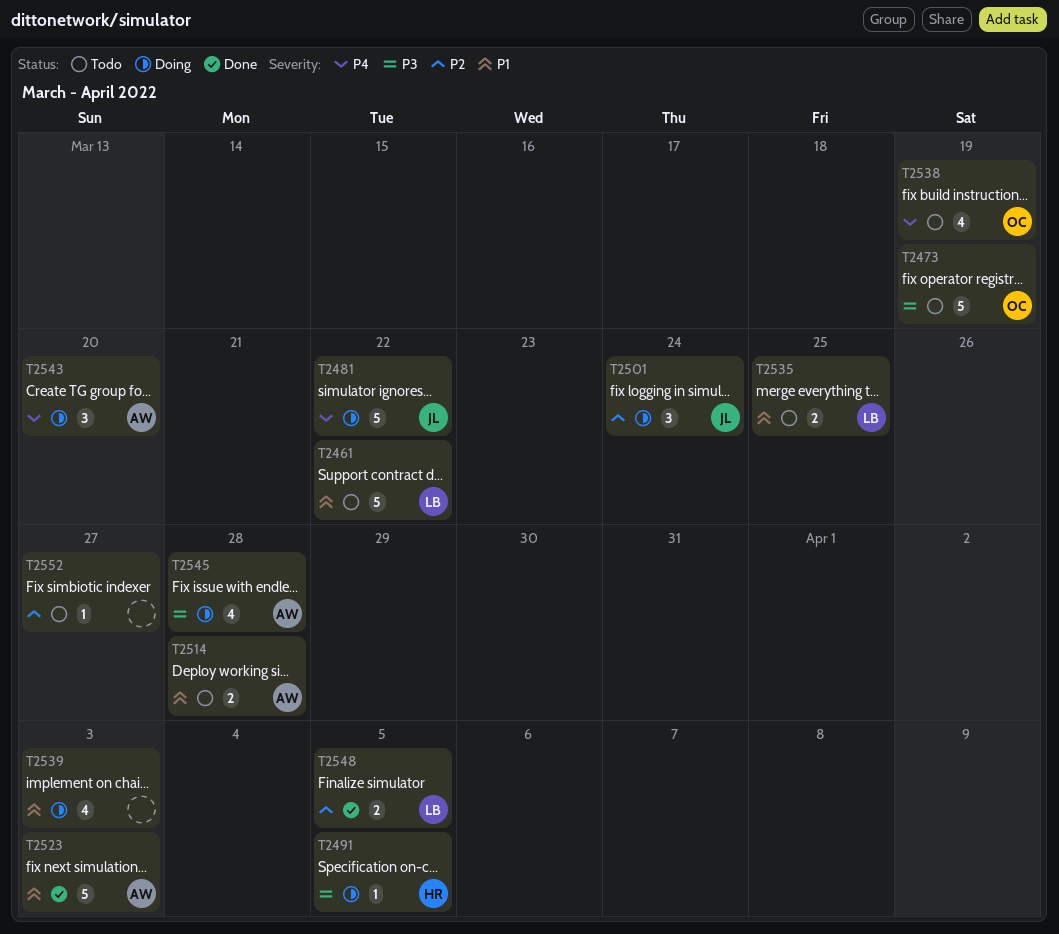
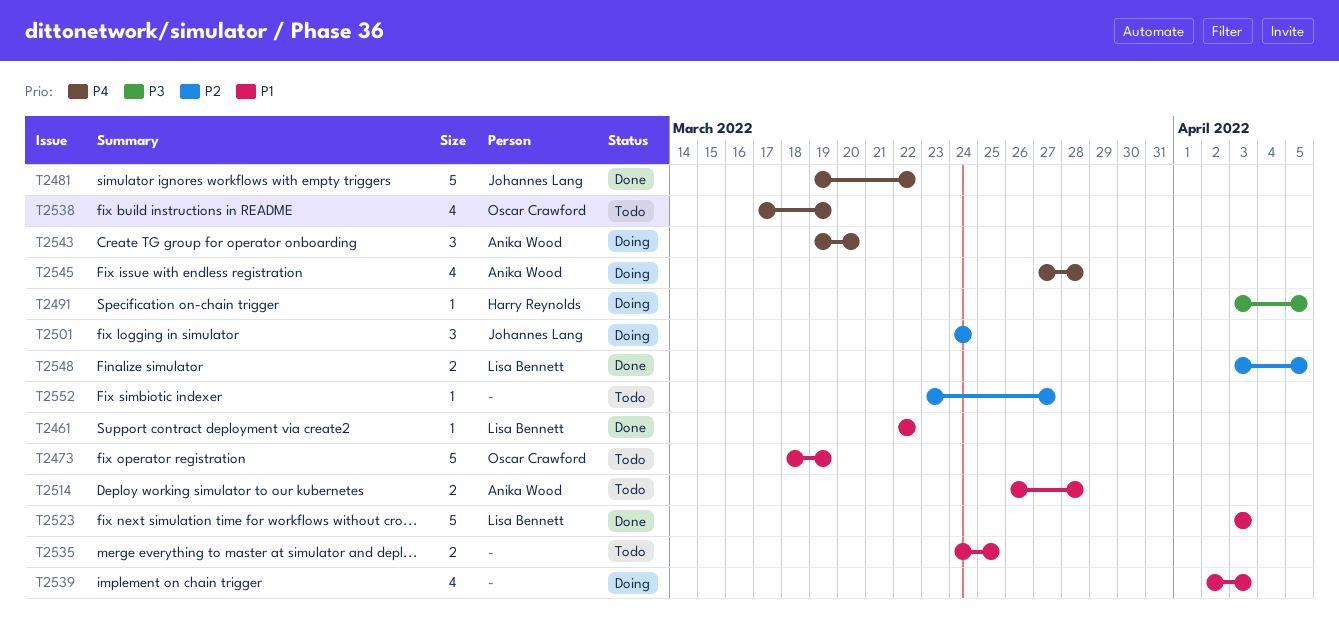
T2461, status: Todo -> Done
T2461, estimate: 5 -> 1
T2473, priority: P3 -> P1
T2481, status: Doing -> Done
T2523, owner: Anika Wood -> Lisa Bennett
T2535, owner: Lisa Bennett -> none
T2545, priority: P3 -> P4

